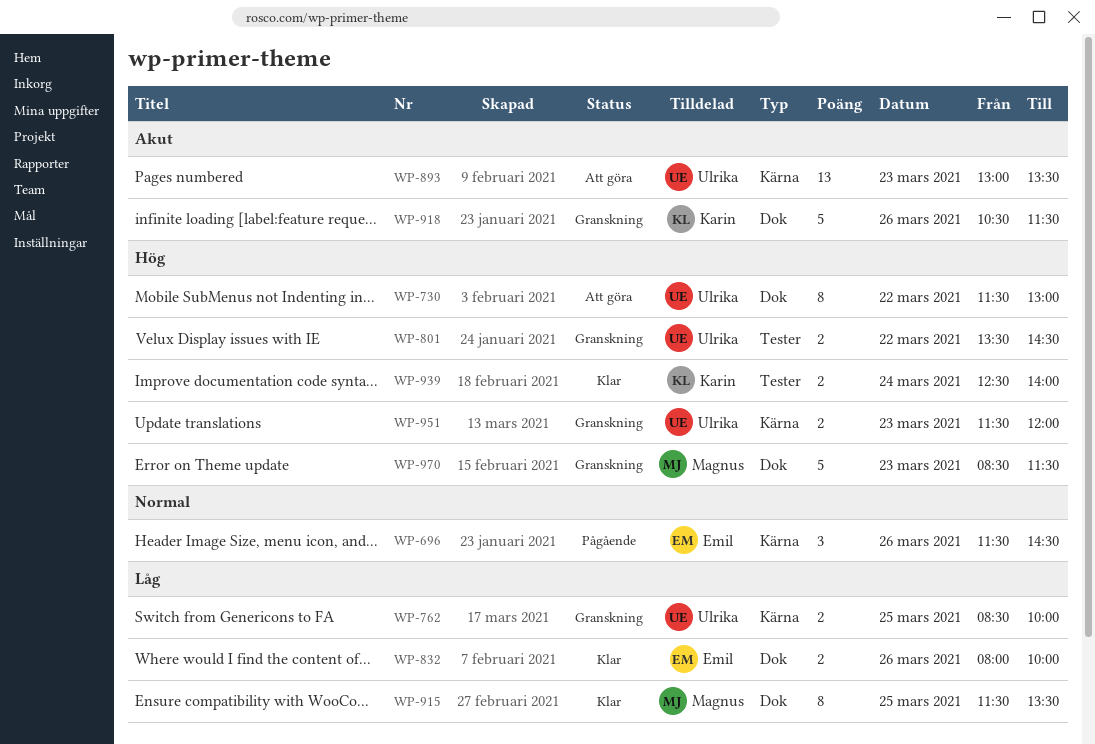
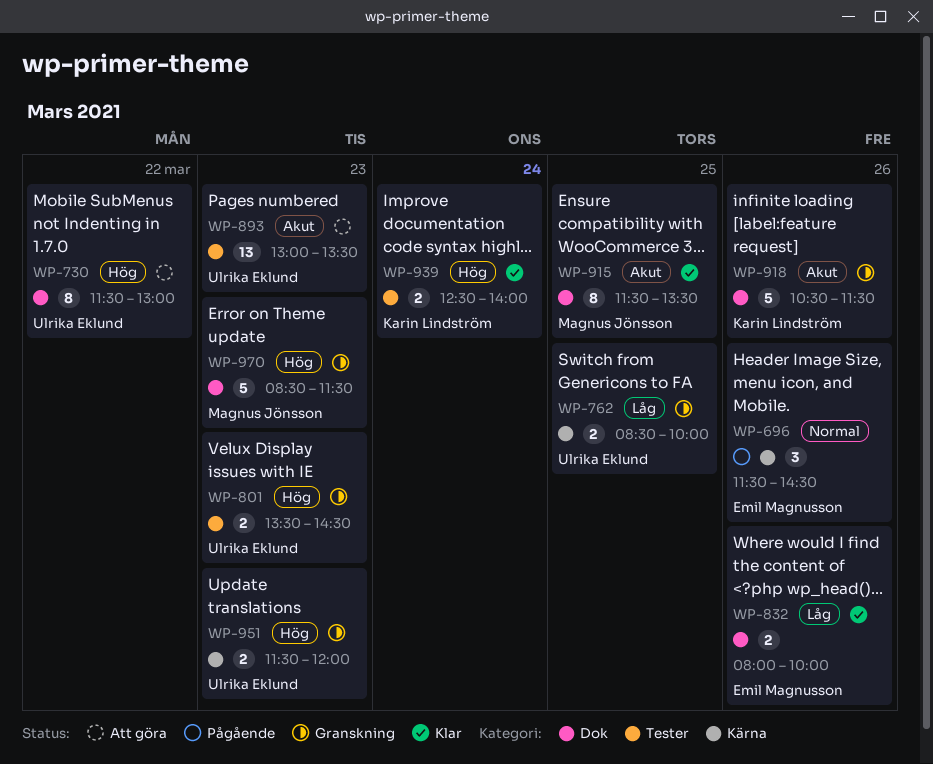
WP-801, day: Mar 22 -> Mar 23
WP-893, label: Kärna -> Tester
WP-915, priority: Låg -> Akut

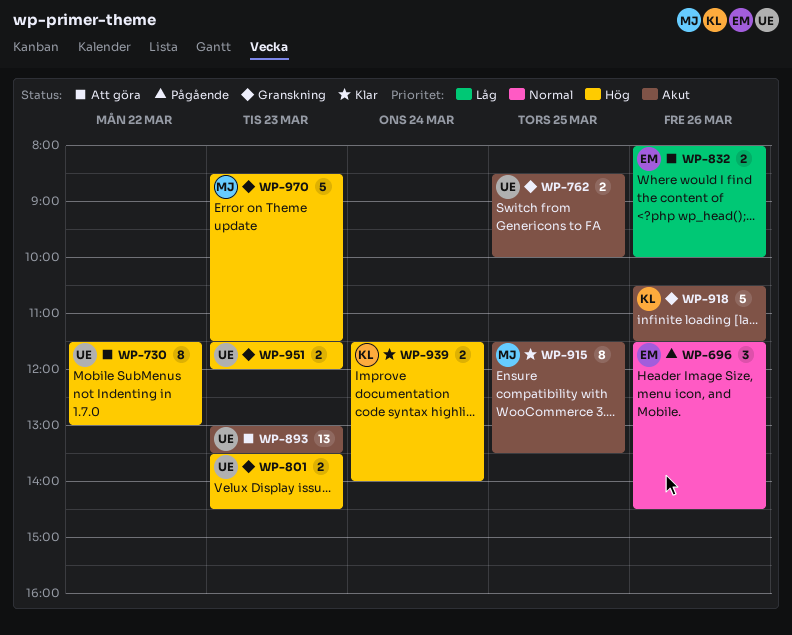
WP-762, priority: Låg -> Akut
WP-832, status: Klar -> Att göra
WP-939, begins: 12:30 -> 11:30

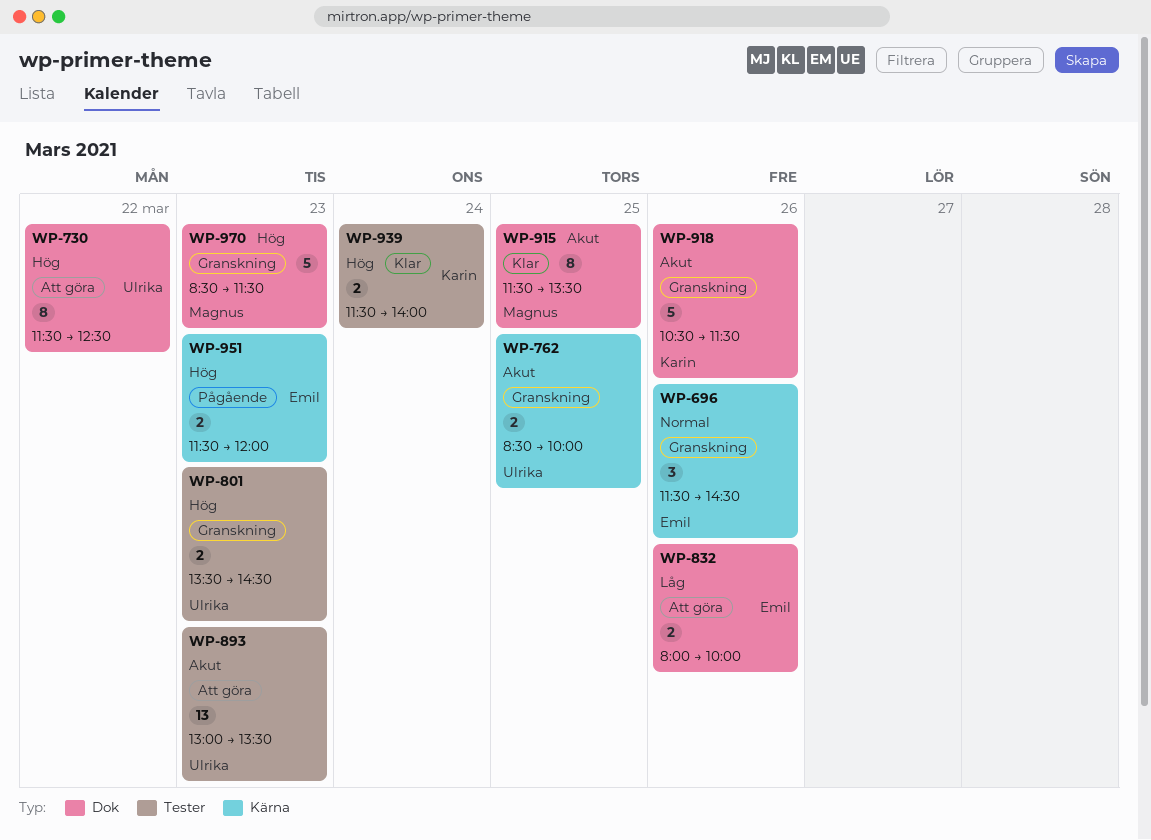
WP-696, status: Pågående -> Granskning
WP-730, ends: 13:00 -> 12:30
WP-951, status: Granskning -> Pågående
WP-951, owner: Ulrika -> Emil

